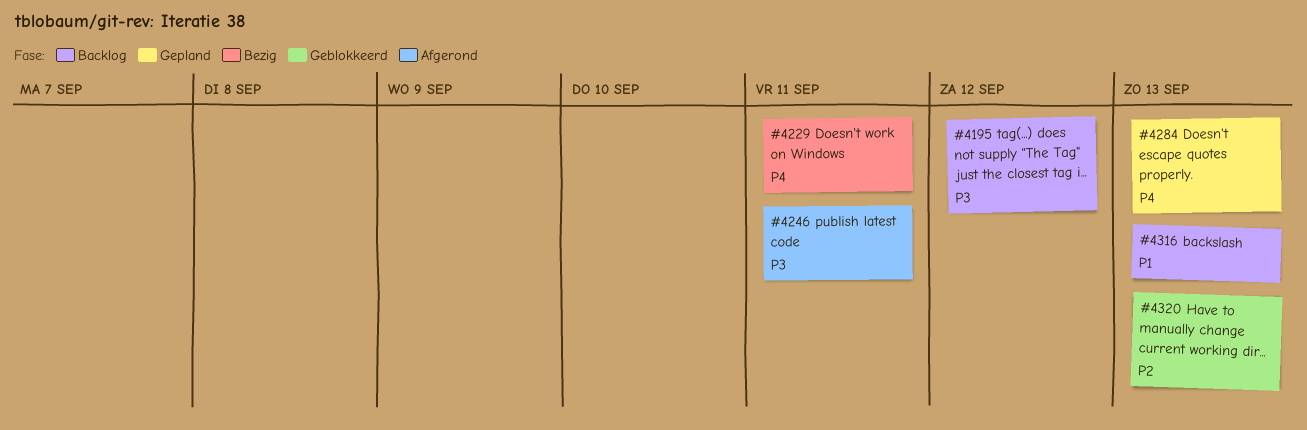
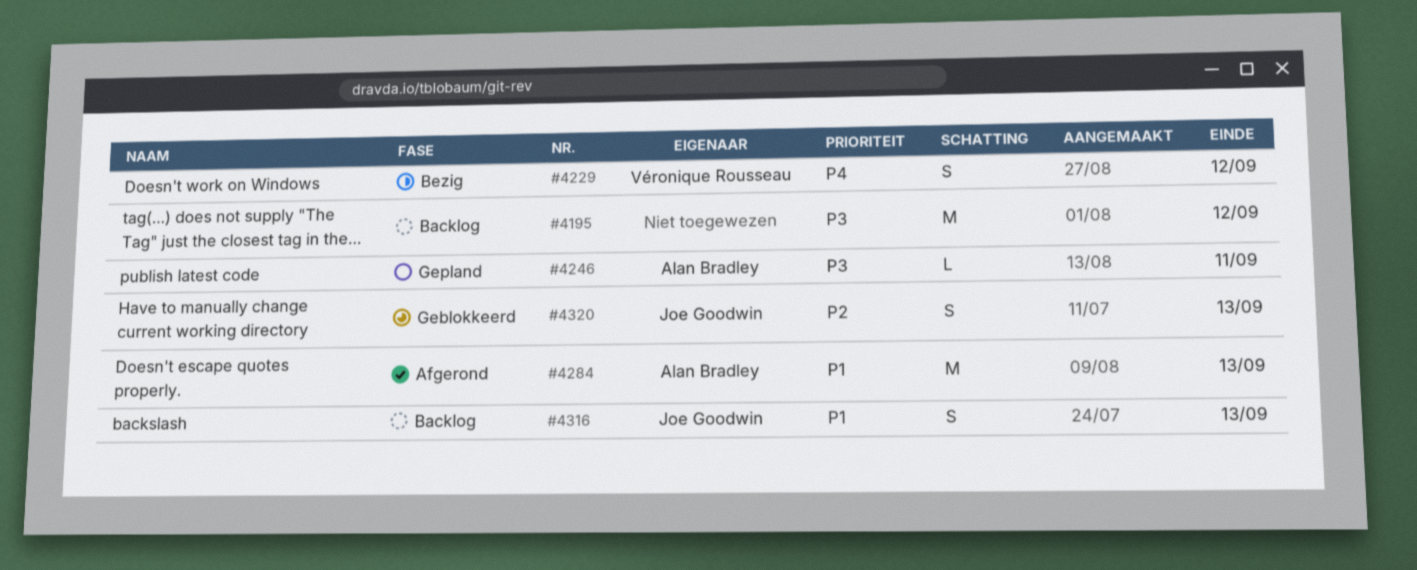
#4229, due: Sep 11 -> Sep 12
#4246, status: Afgerond -> Gepland
#4284, status: Gepland -> Afgerond
#4284, priority: P4 -> P1

